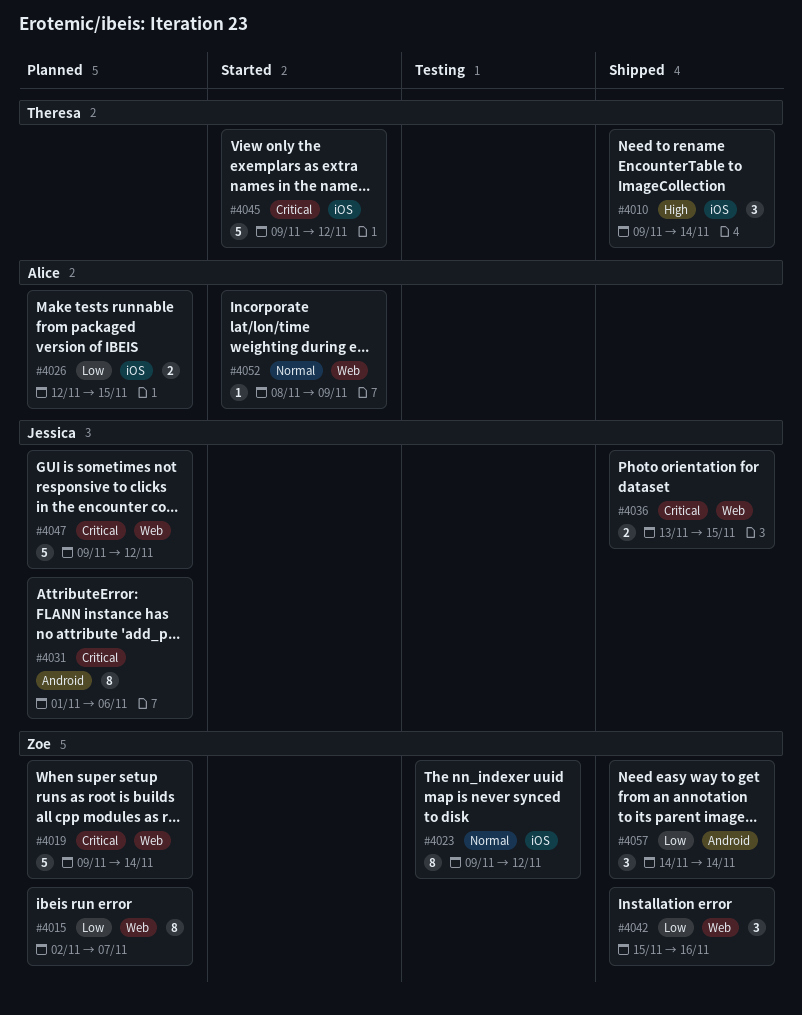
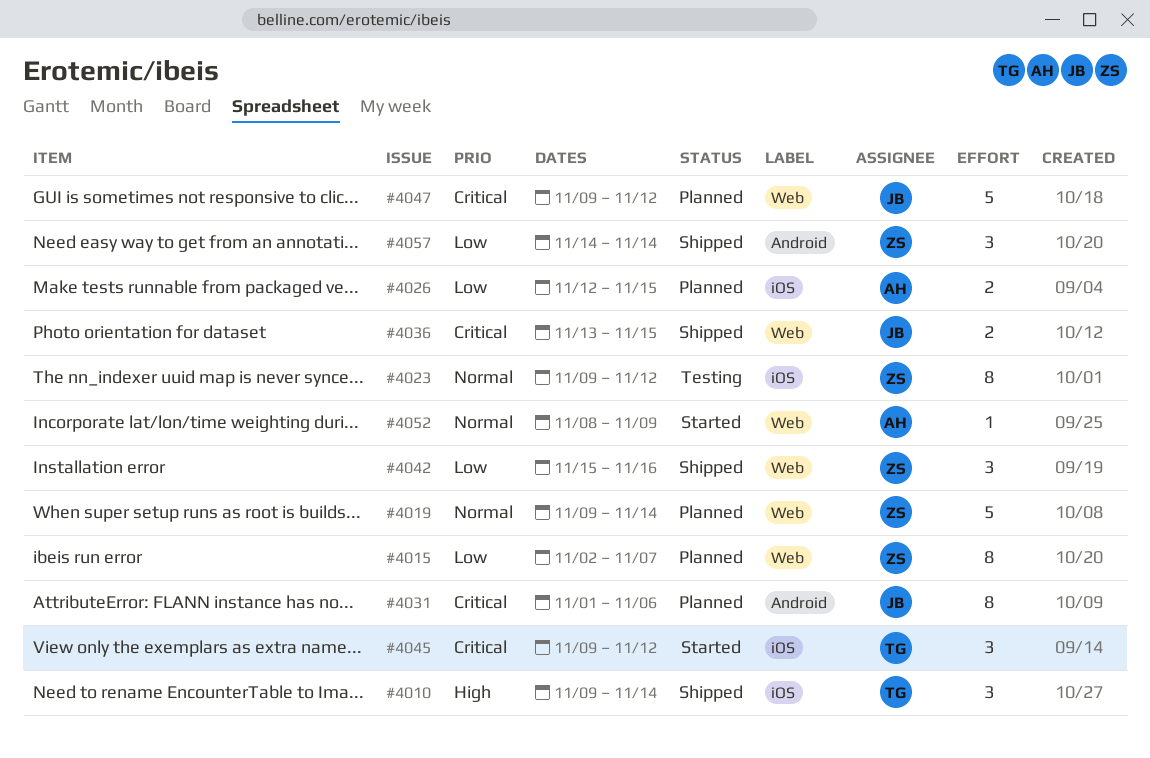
#4019, priority: Critical -> Normal
#4045, estimate: 5 -> 3

